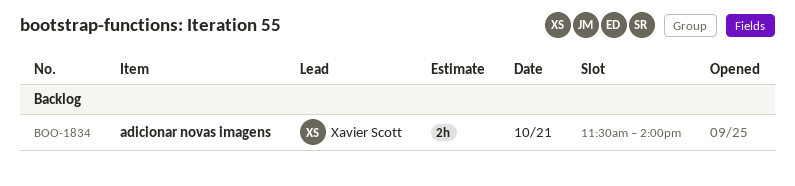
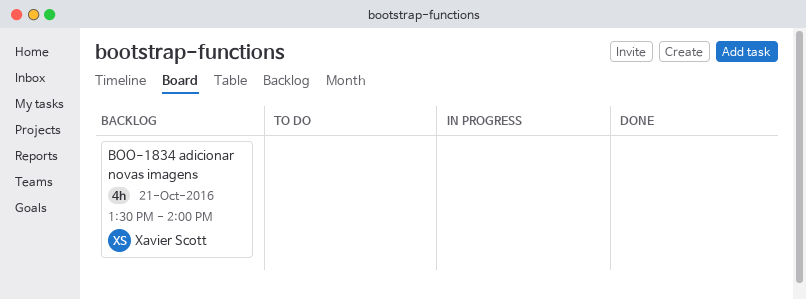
BOO-1834, estimate: 2h -> 4h
BOO-1834, begins: 11:30 -> 13:30

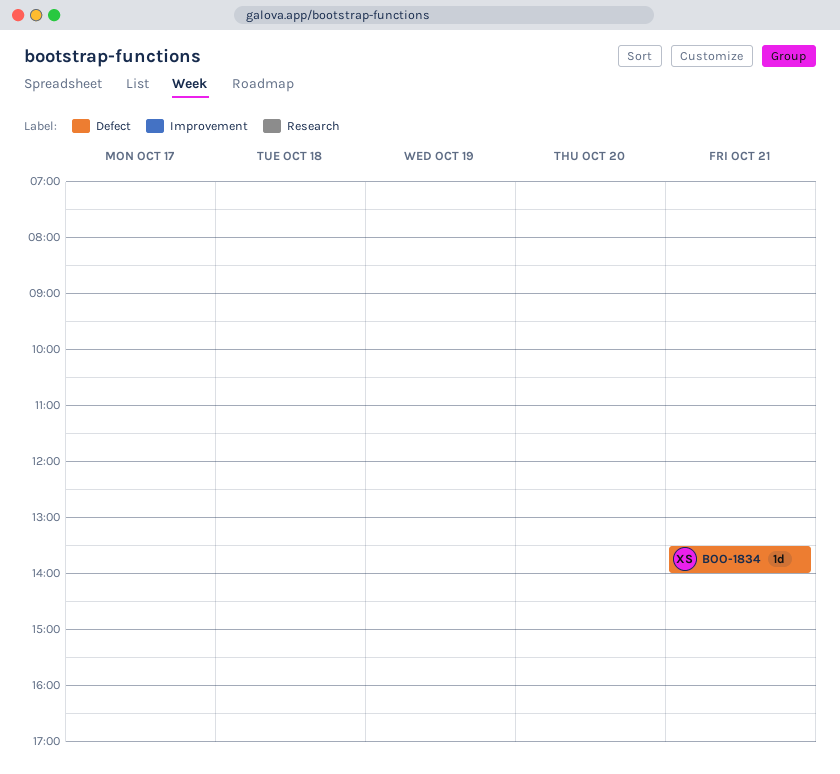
BOO-1834, estimate: 4h -> 1d

